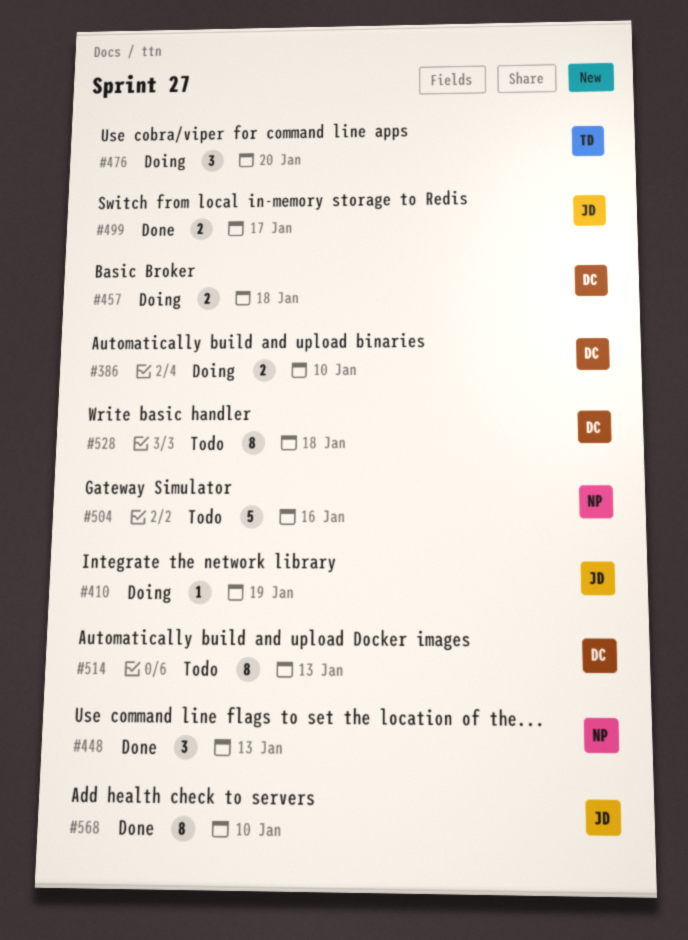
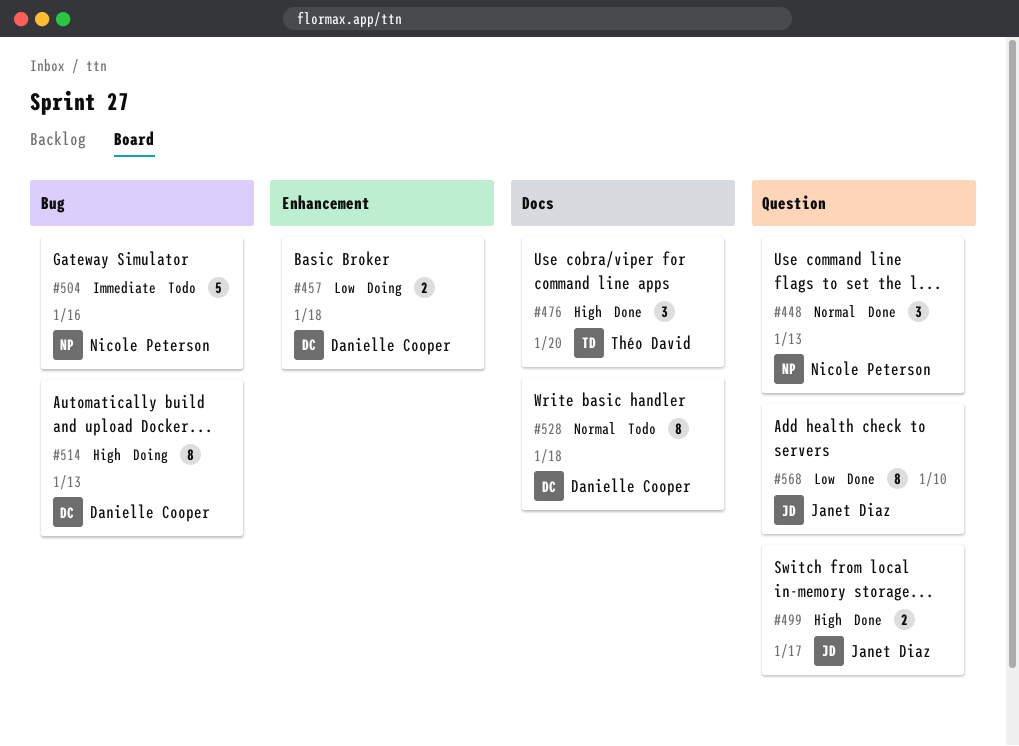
#386: present -> none
#410: present -> none
#476, status: Doing -> Done
#514, status: Todo -> Doing

